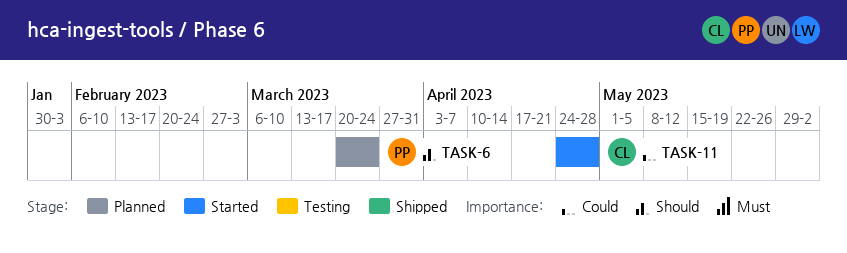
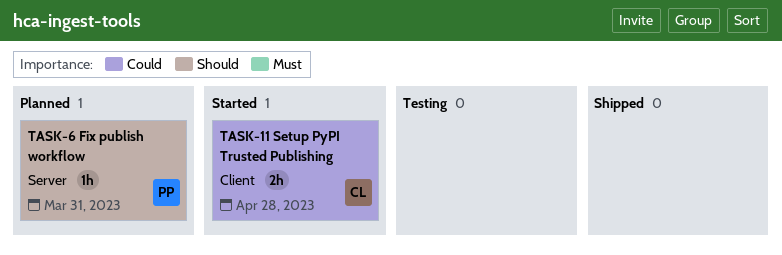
TASK-6, due: Mar 24 -> Mar 31

